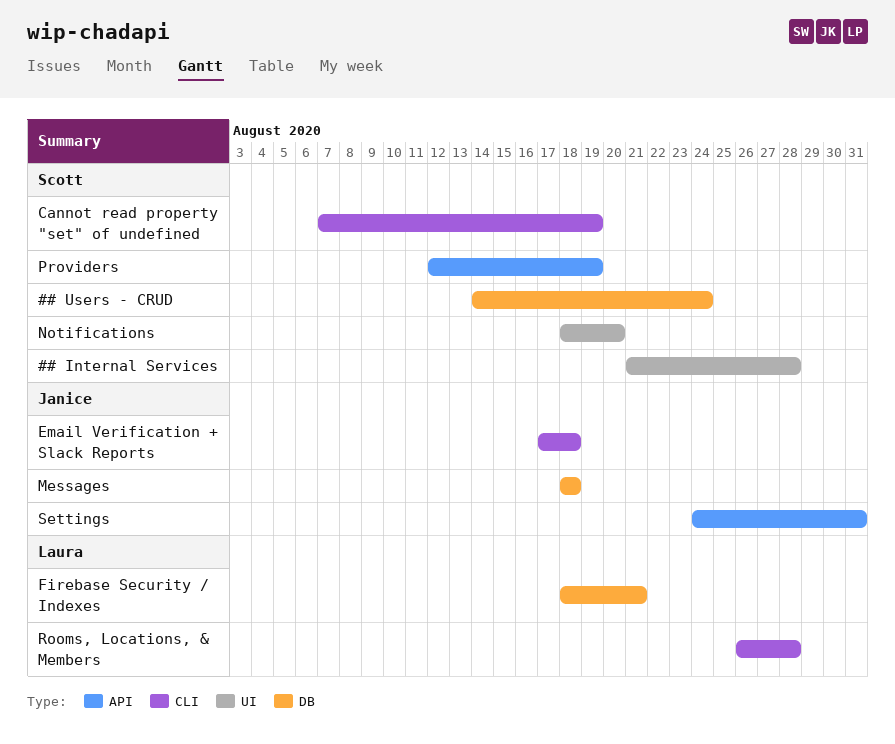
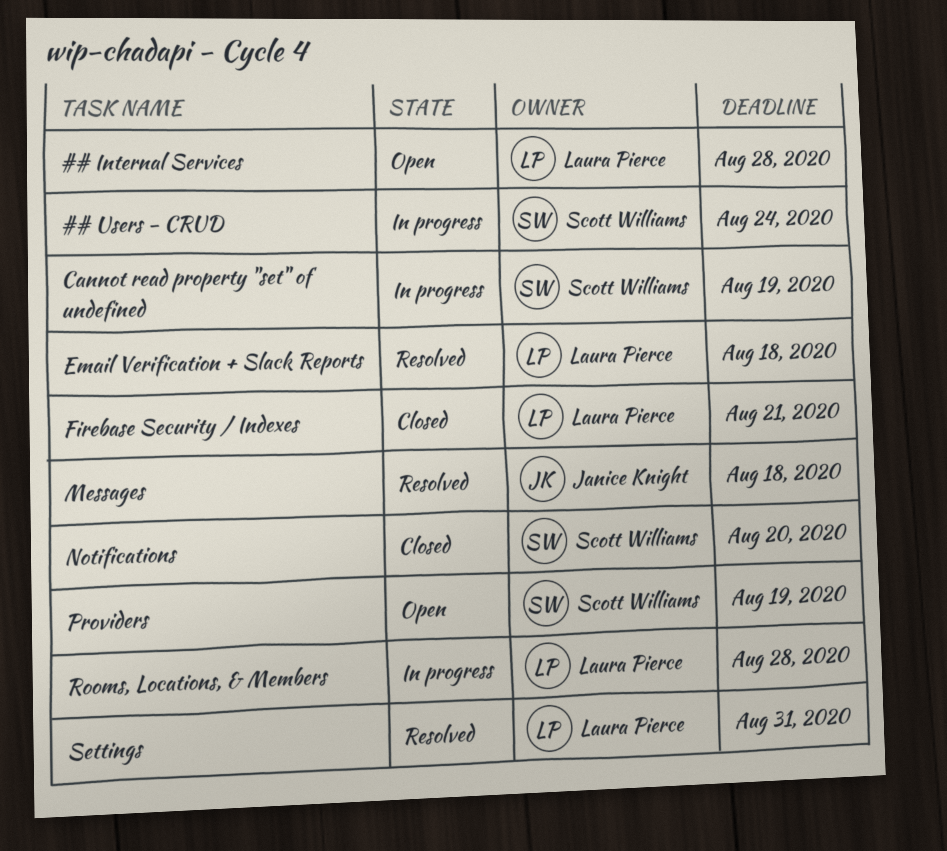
## Internal Services, owner: Scott Williams -> Laura Pierce
Email Verification + Slack Reports, owner: Janice Knight -> Laura Pierce
Settings, owner: Janice Knight -> Laura Pierce

